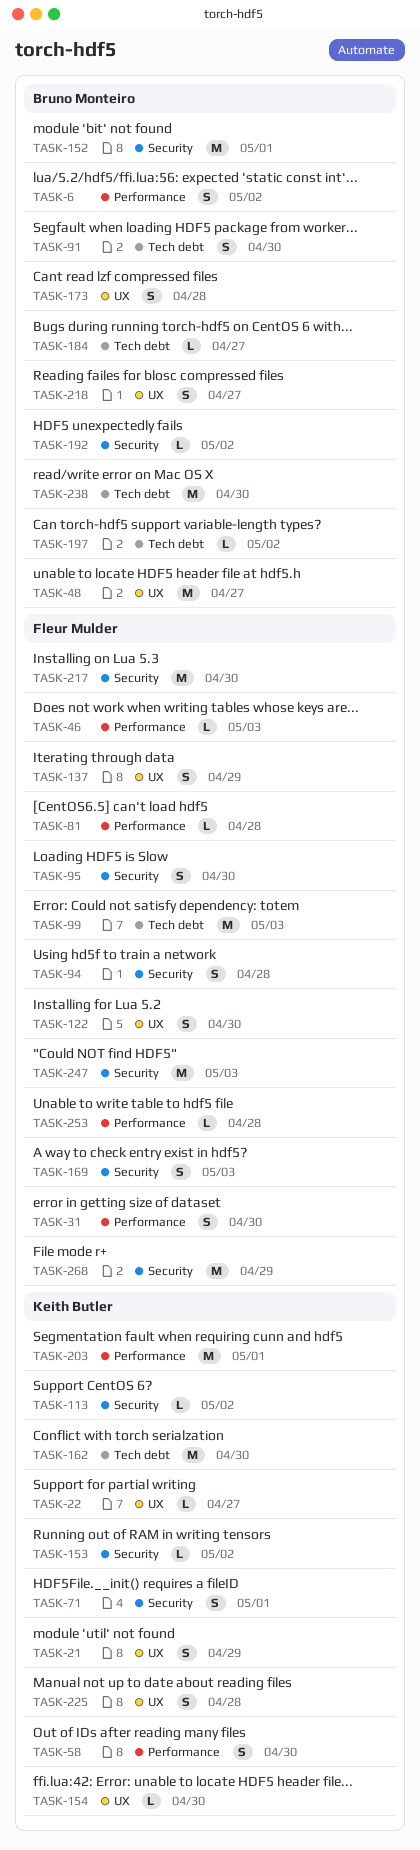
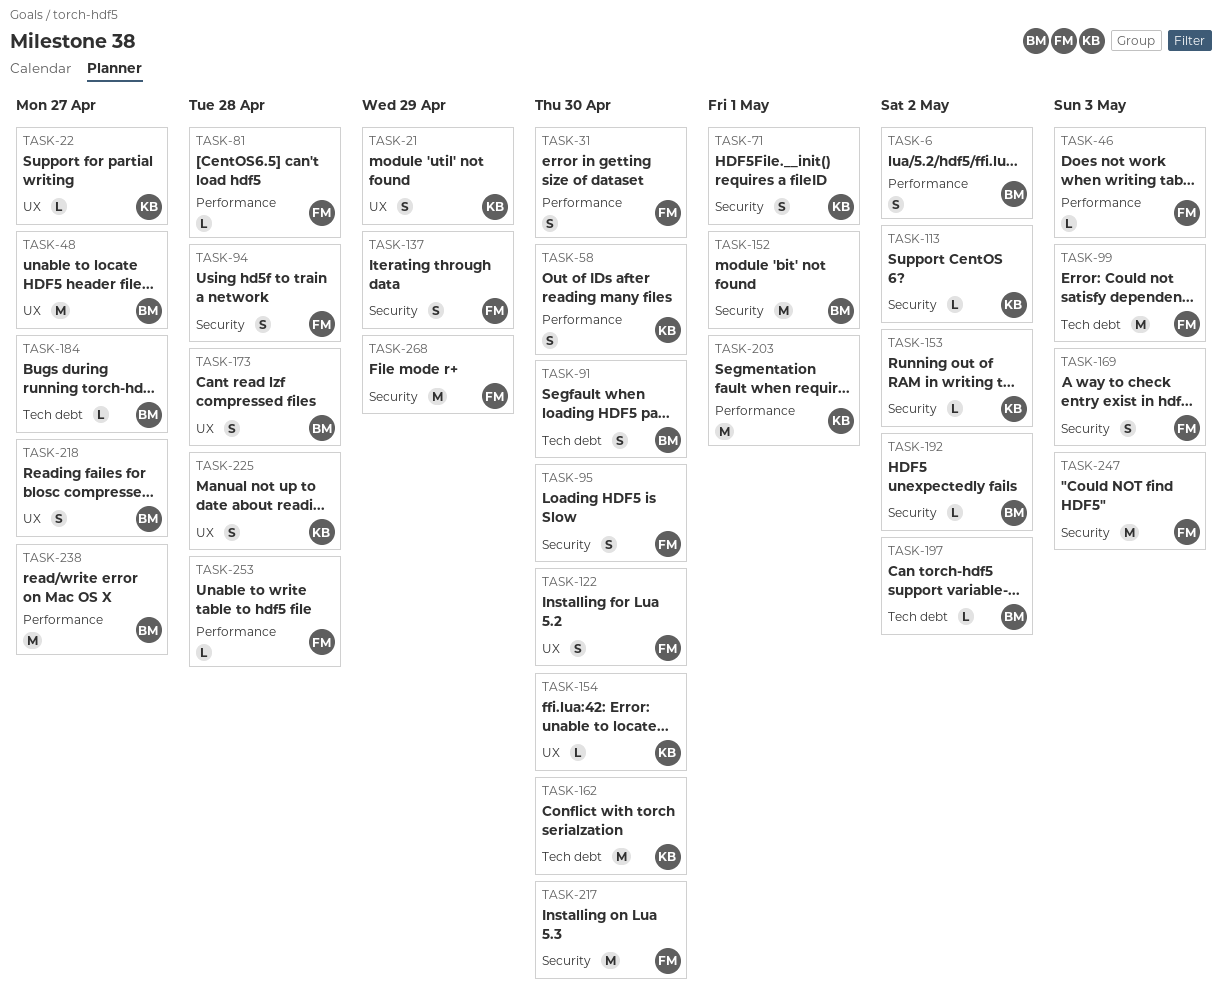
TASK-137, label: UX -> Security
TASK-238, label: Tech debt -> Performance
TASK-238, due: Apr 30 -> Apr 27

